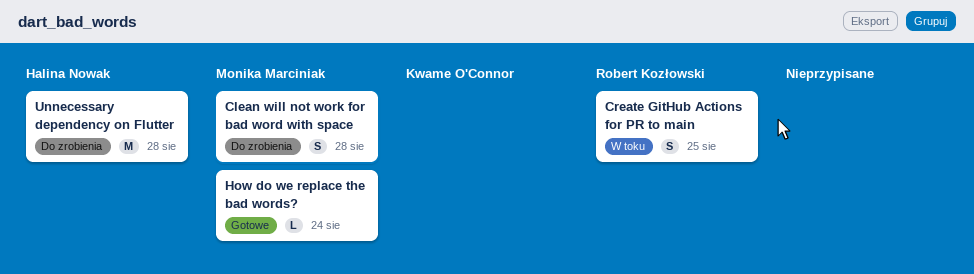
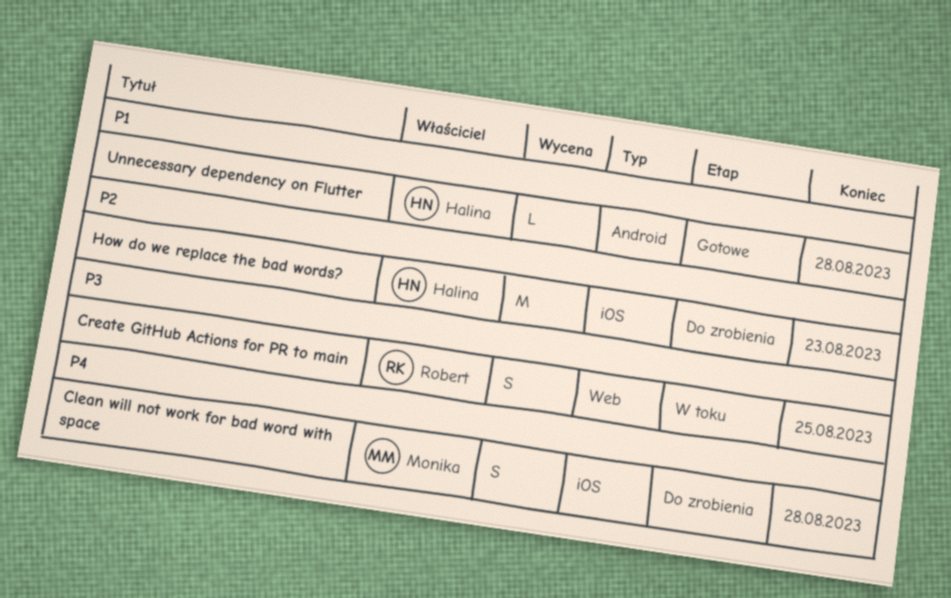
How do we replace the bad words?, status: Gotowe -> Do zrobienia
How do we replace the bad words?, owner: Monika Marciniak -> Halina Nowak
How do we replace the bad words?, estimate: L -> M
How do we replace the bad words?, due: Aug 24 -> Aug 23
Unnecessary dependency on Flutter, status: Do zrobienia -> Gotowe
Unnecessary dependency on Flutter, estimate: M -> L

